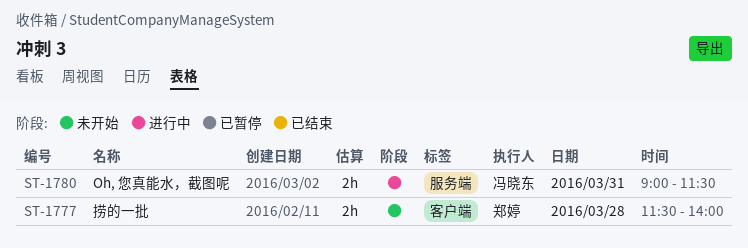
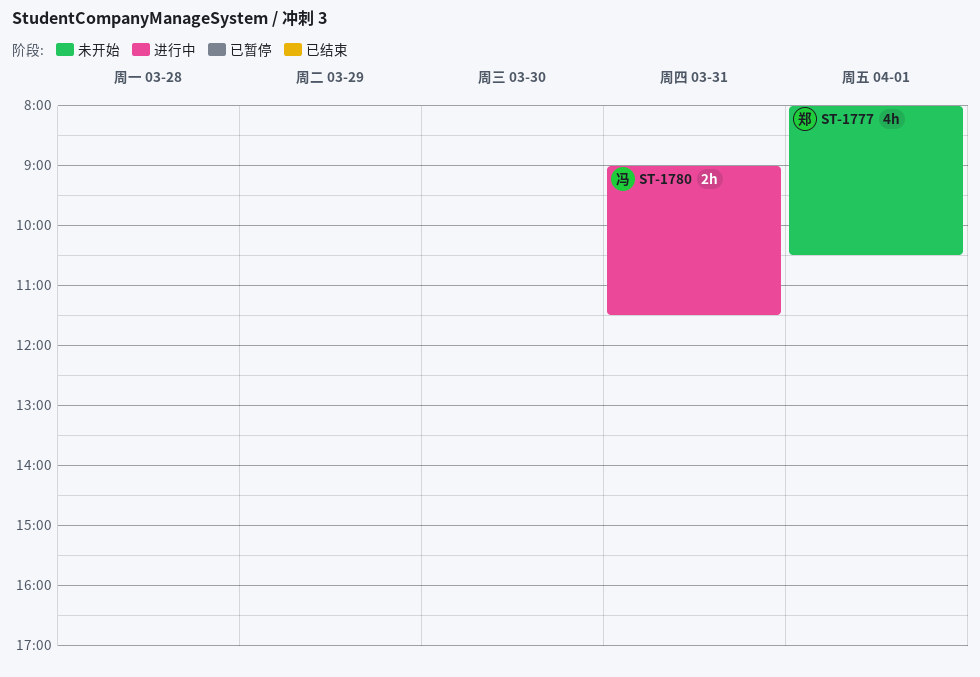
ST-1777, estimate: 2h -> 4h
ST-1777, day: Mar 28 -> Apr 1
ST-1777, begins: 11:30 -> 08:00
ST-1777, ends: 14:00 -> 10:30

